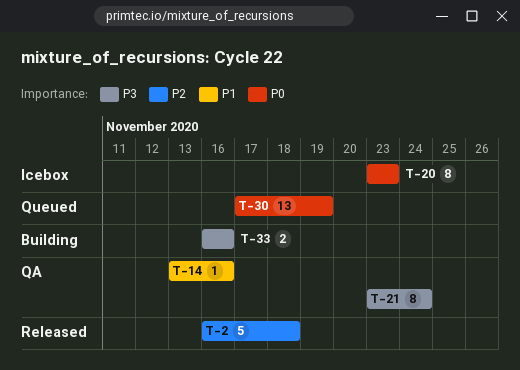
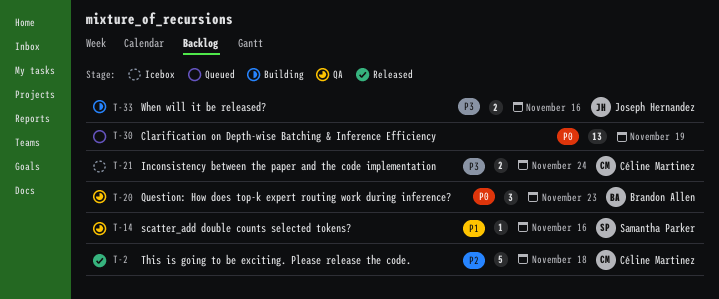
T-20, status: Icebox -> QA
T-20, estimate: 8 -> 3
T-21, status: QA -> Icebox
T-21, estimate: 8 -> 2

